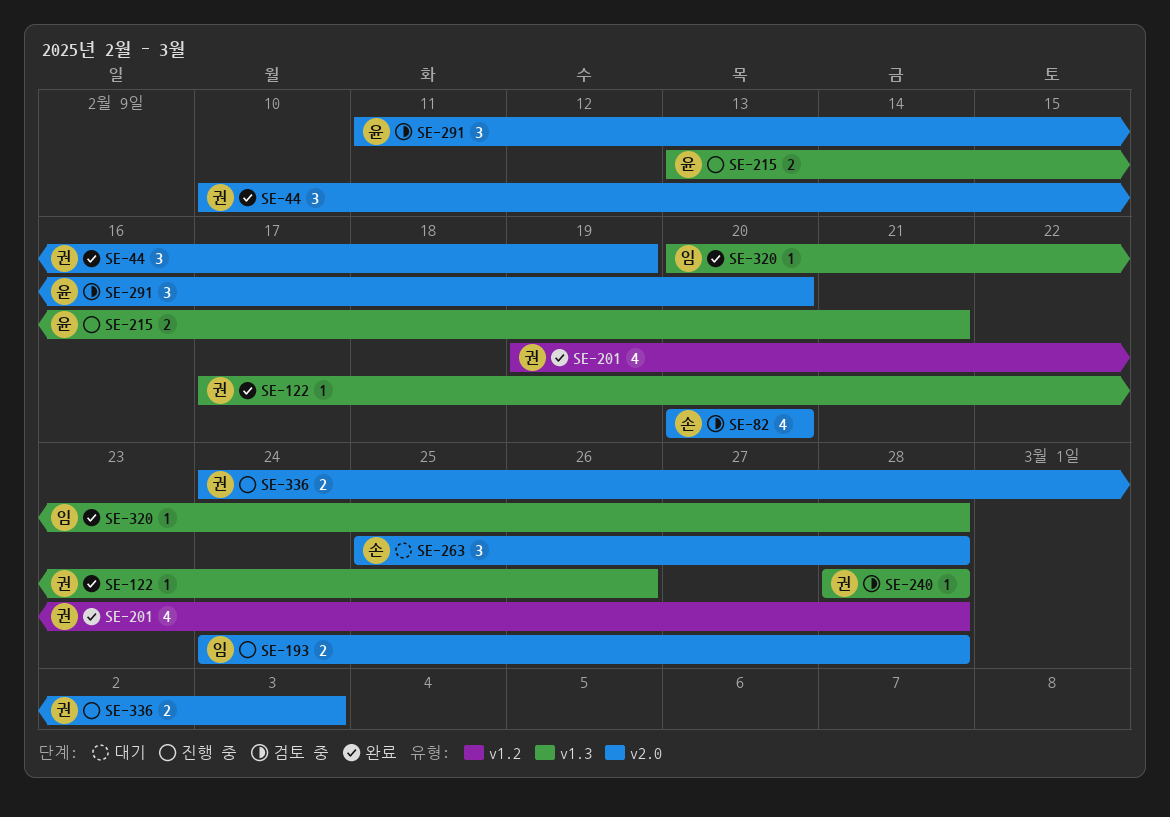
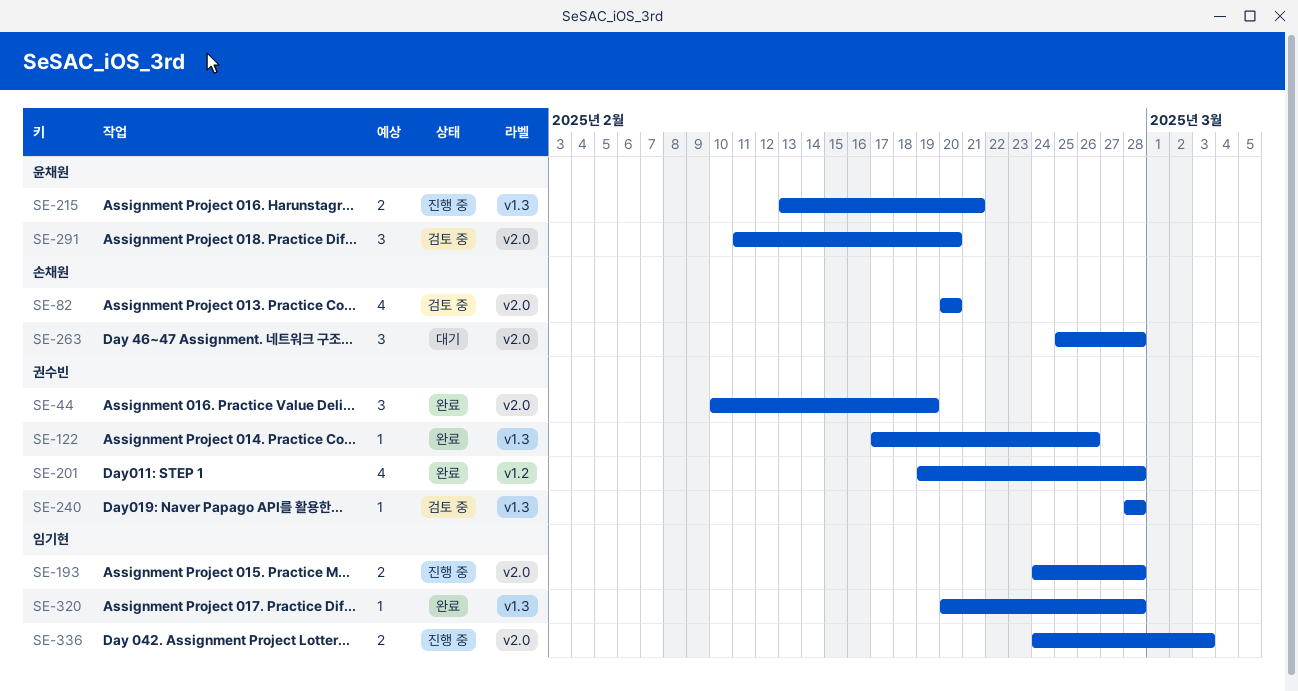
SE-336, owner: 권수빈 -> 임기현

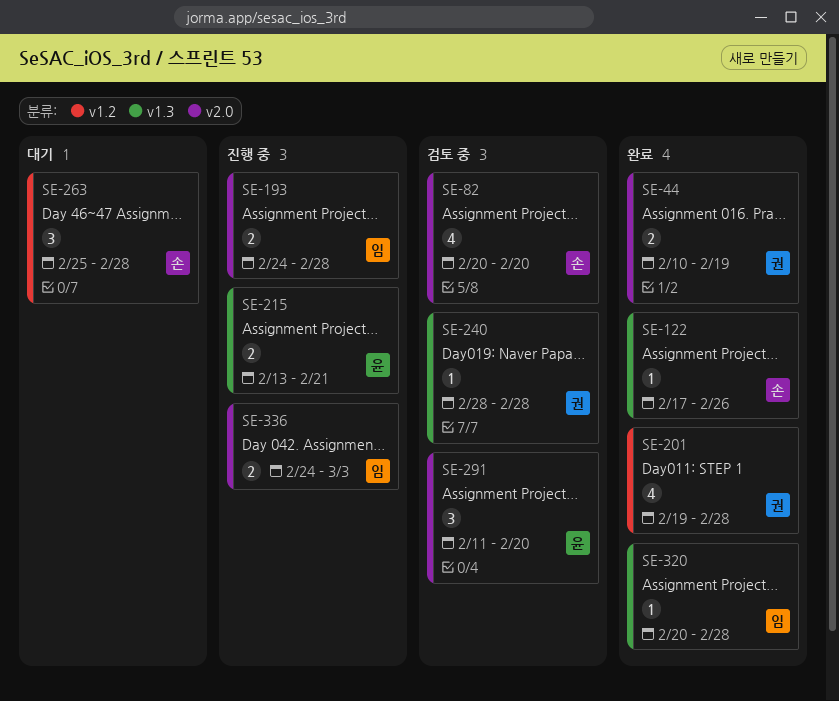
SE-44, estimate: 3 -> 2
SE-122, owner: 권수빈 -> 손채원
SE-263, label: v2.0 -> v1.2

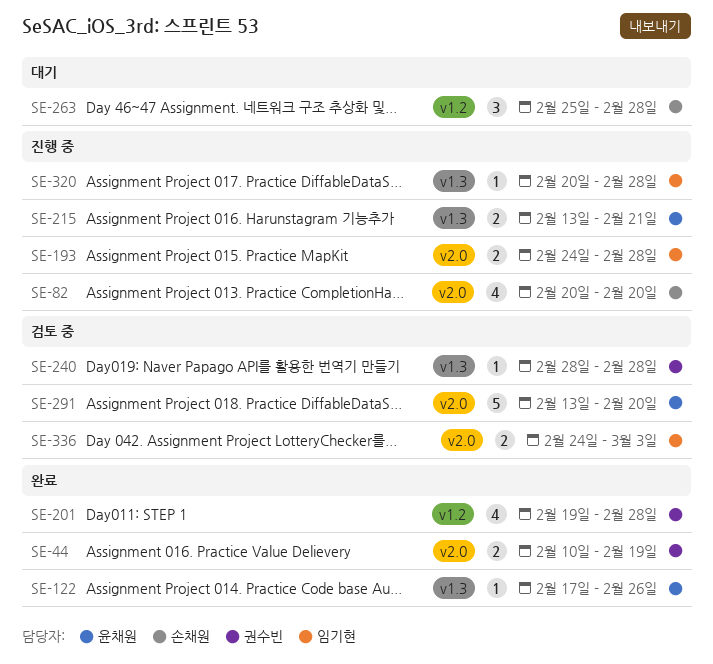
SE-82, status: 검토 중 -> 진행 중
SE-122, owner: 손채원 -> 윤채원
SE-291, estimate: 3 -> 5
SE-291, start: Feb 11 -> Feb 13
SE-320, status: 완료 -> 진행 중
SE-336, status: 진행 중 -> 검토 중

